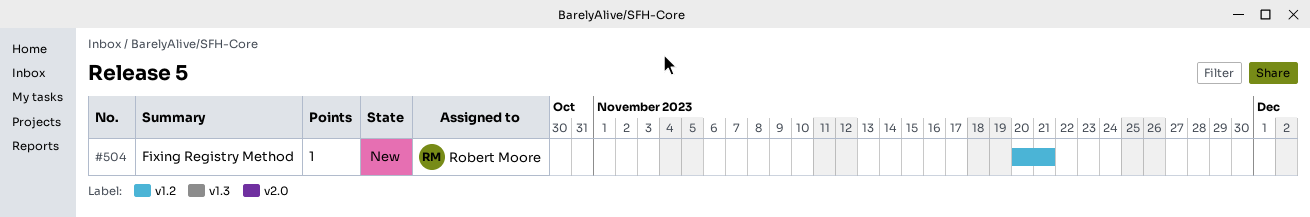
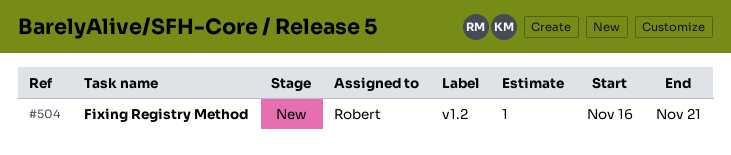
#504, start: Nov 20 -> Nov 16

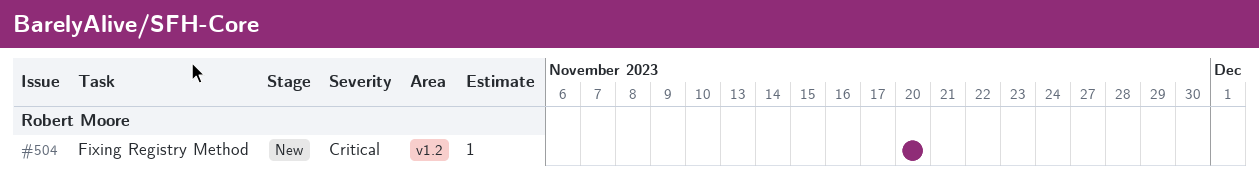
#504, start: Nov 16 -> Nov 20
#504, due: Nov 21 -> Nov 20

